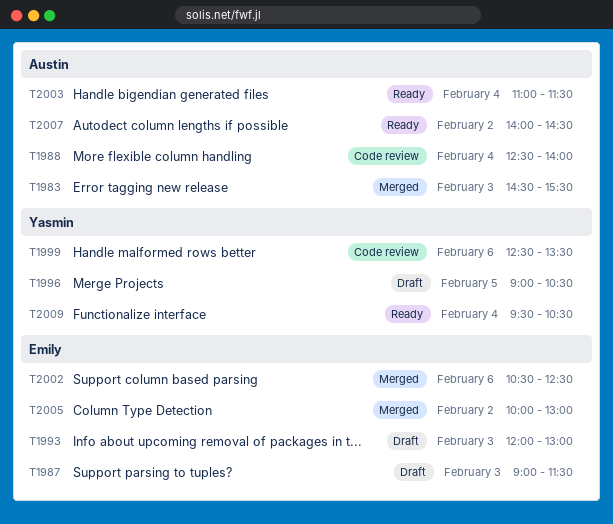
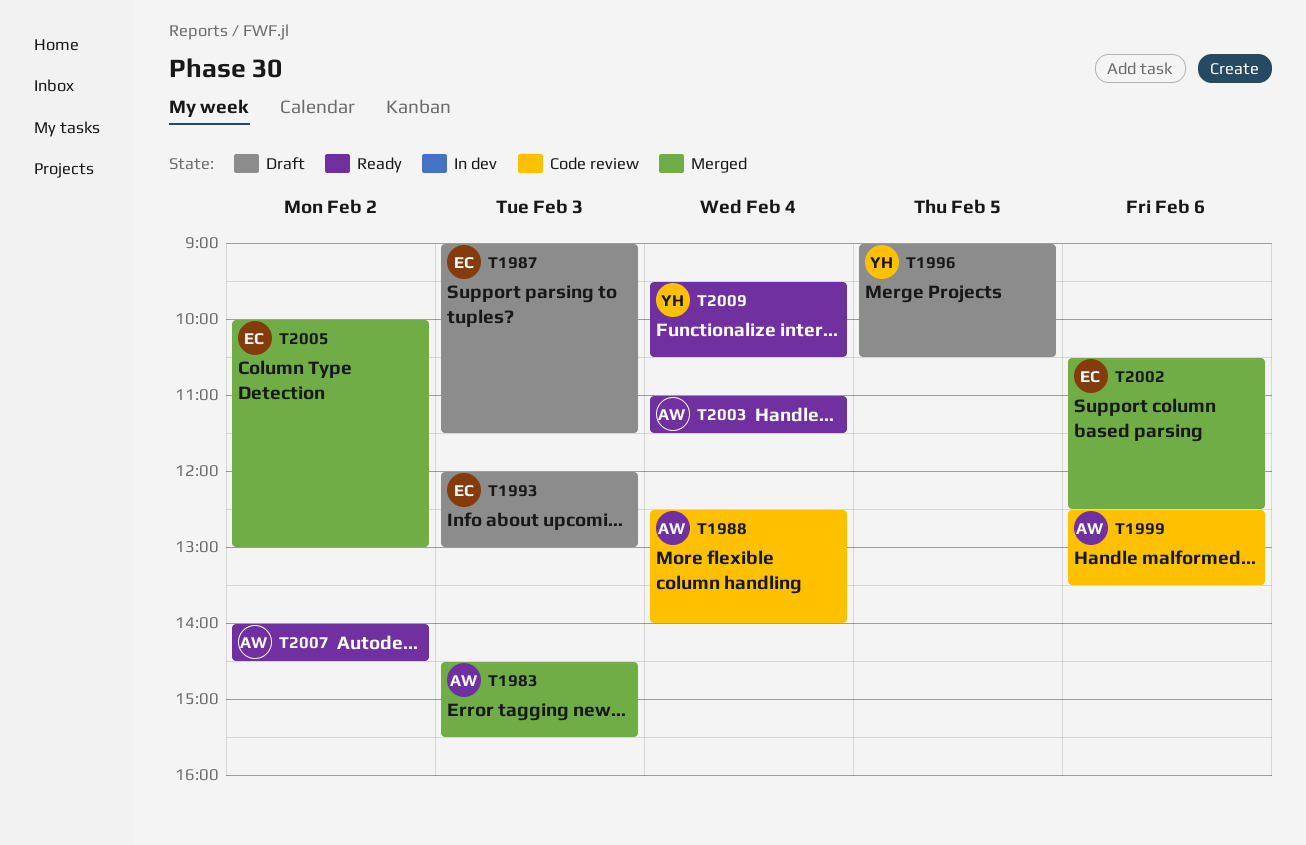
T1999, owner: Yasmin -> Austin

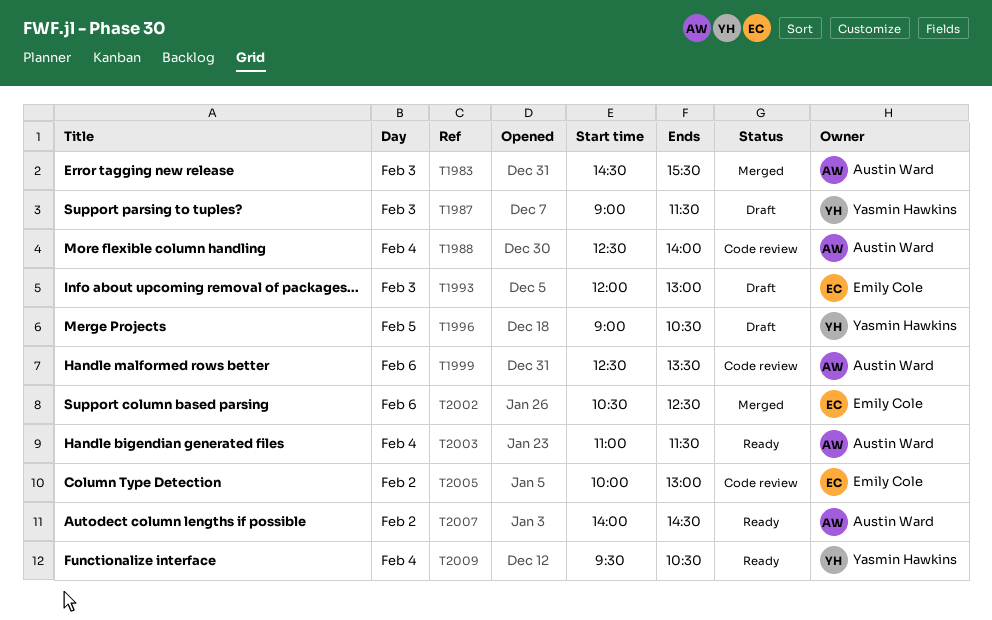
T1987, owner: Emily Cole -> Yasmin Hawkins
T2005, status: Merged -> Code review

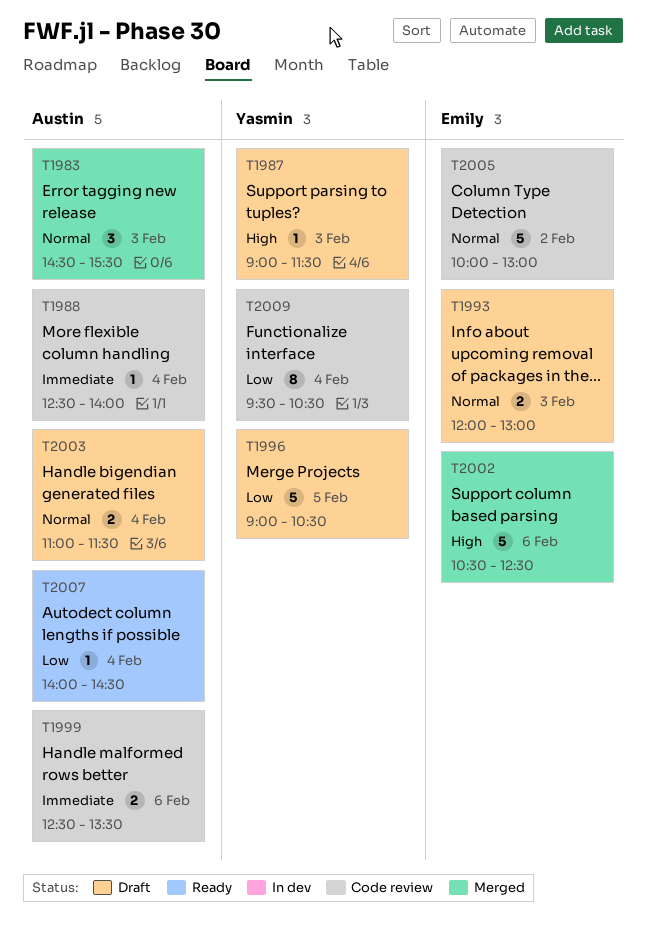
T2003, status: Ready -> Draft
T2007, day: Feb 2 -> Feb 4
T2009, status: Ready -> Code review

